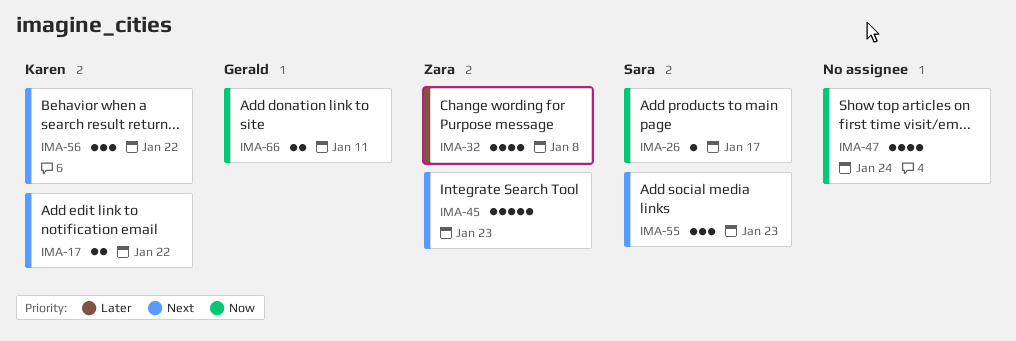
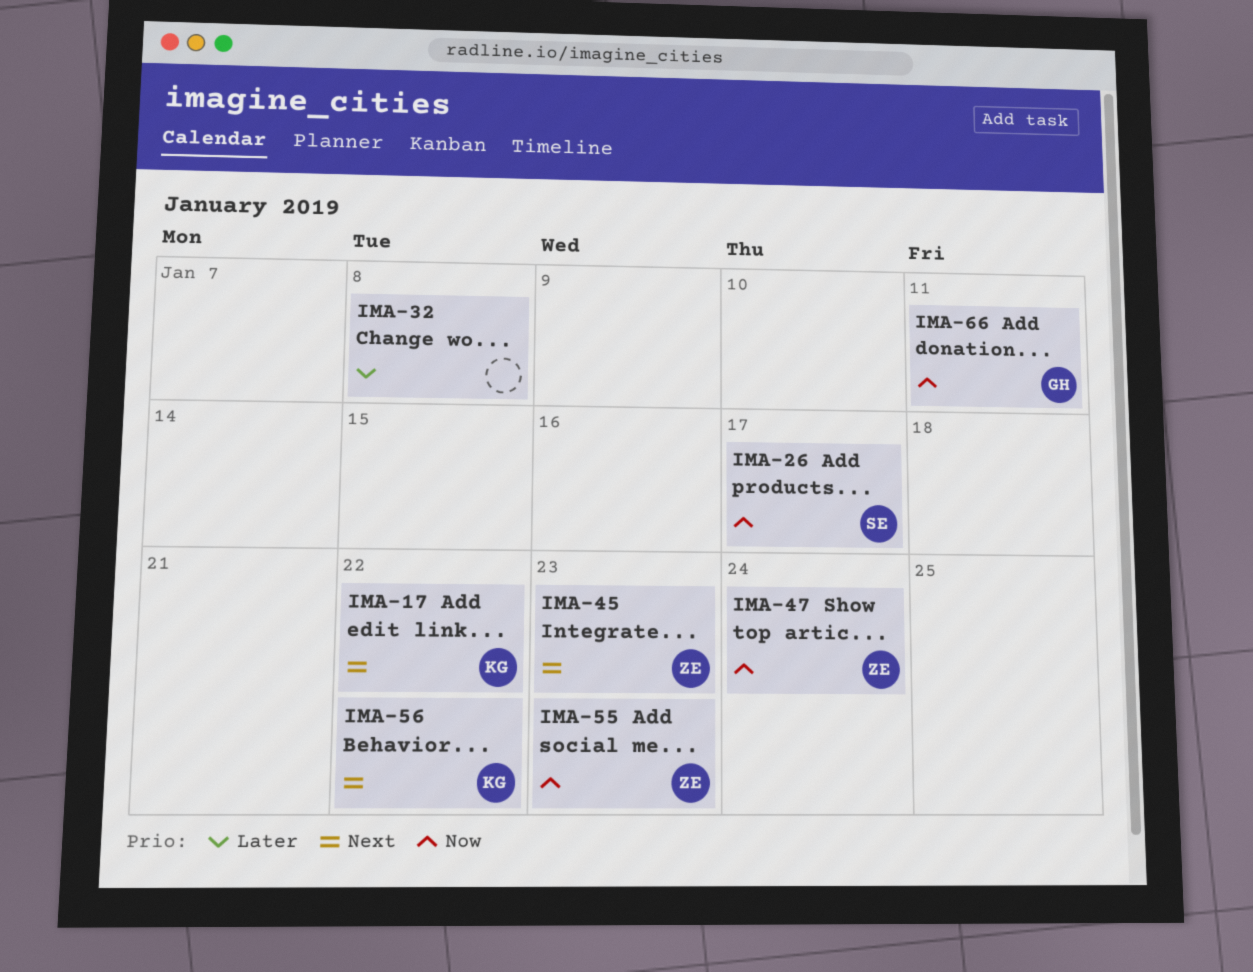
IMA-32, owner: Zara -> none
IMA-47, owner: none -> Zara
IMA-55, owner: Sara -> Zara
IMA-55, priority: Next -> Now

